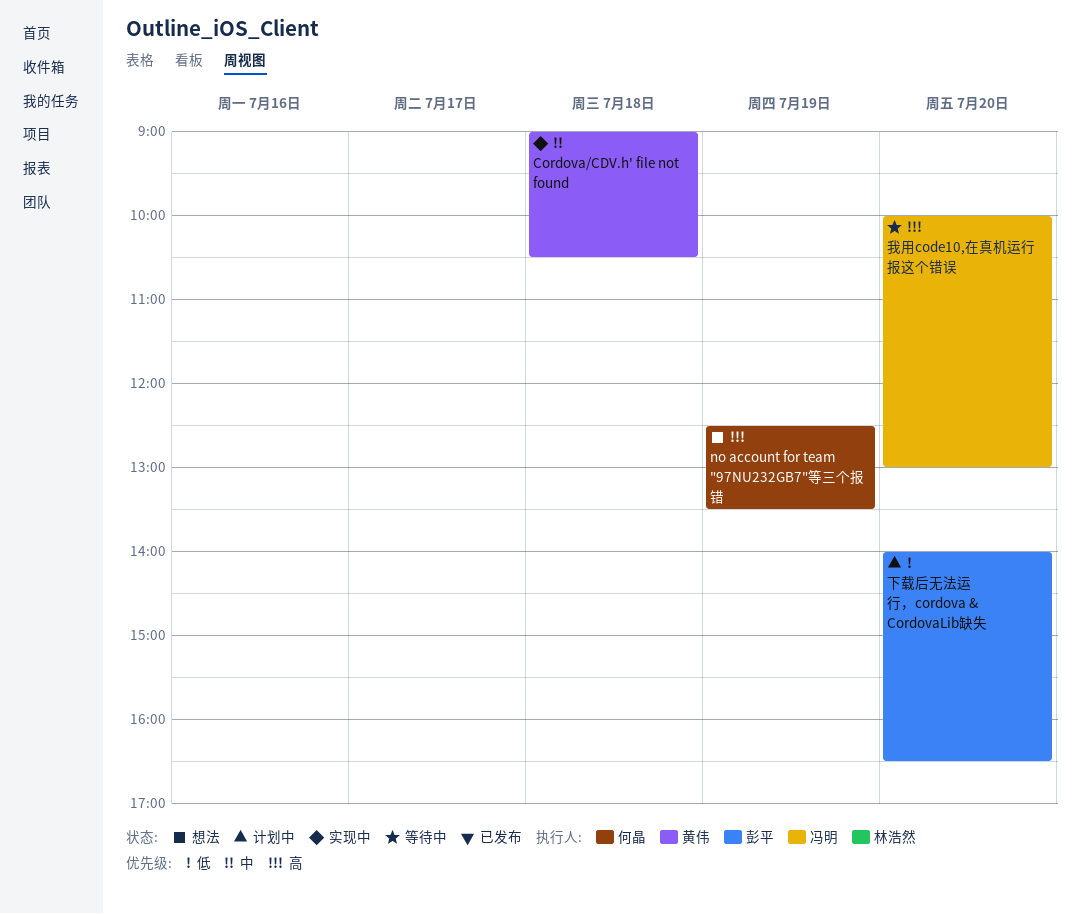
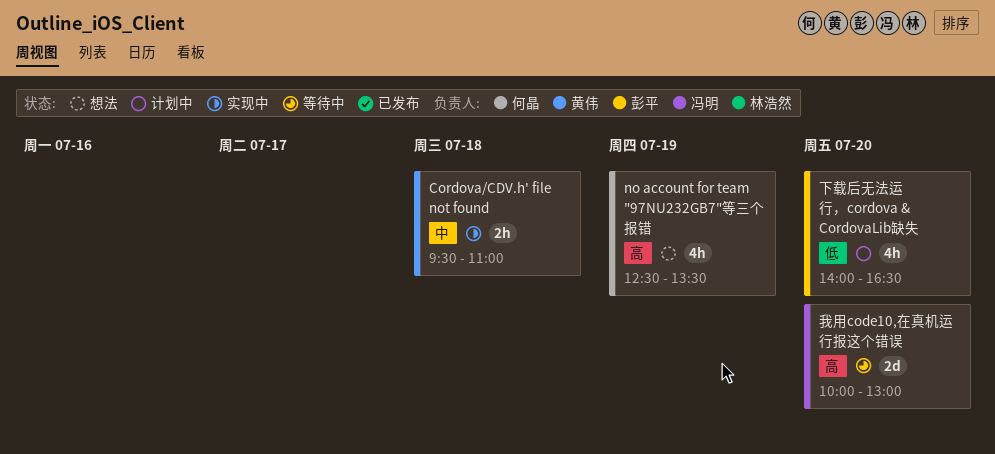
Cordova/CDV.h' file not found, begins: 09:00 -> 09:30
Cordova/CDV.h' file not found, ends: 10:30 -> 11:00

